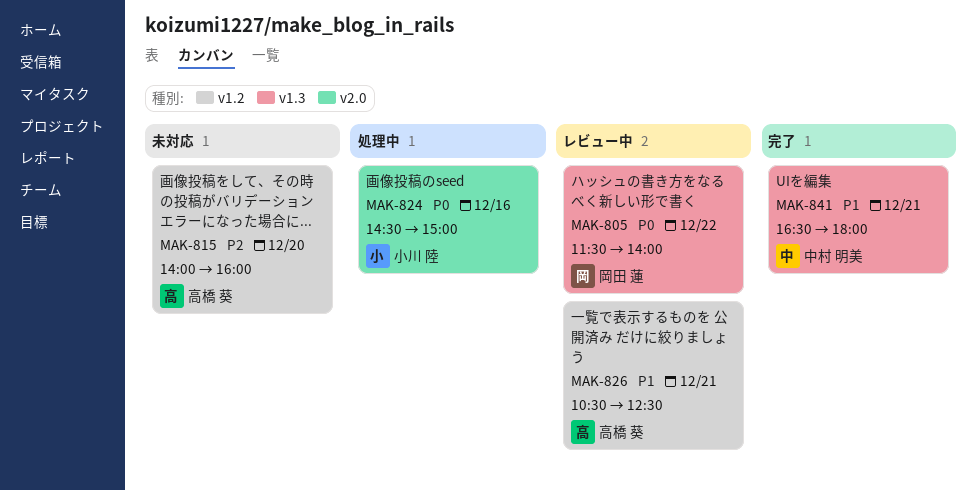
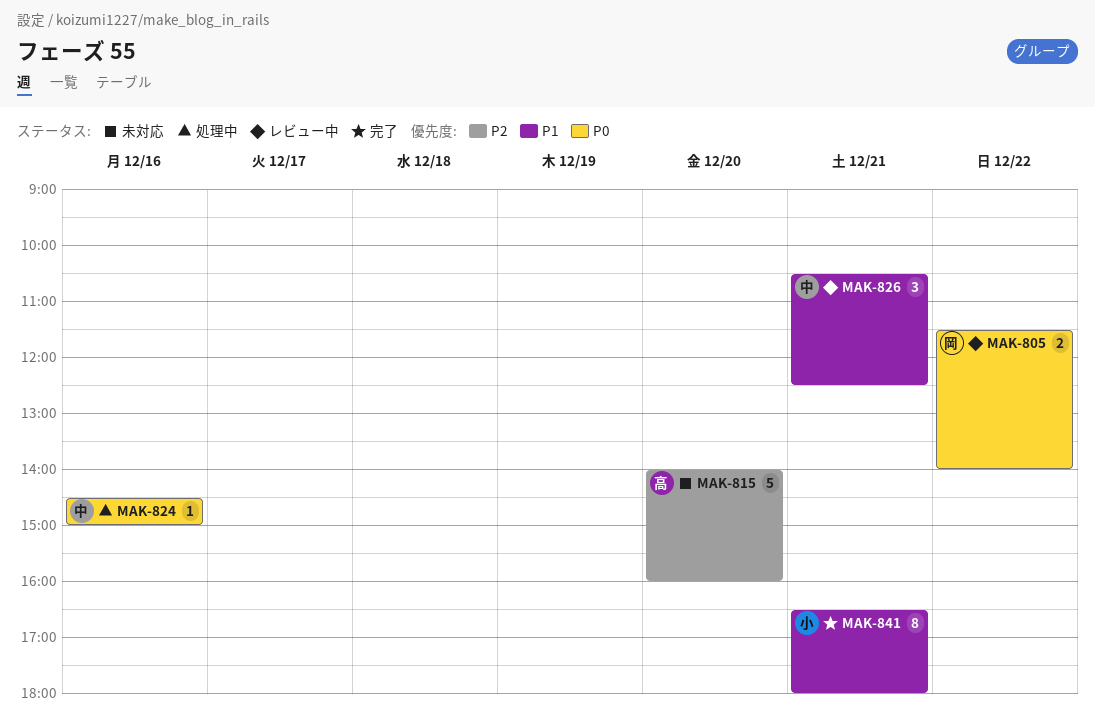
MAK-824, owner: 小川 陸 -> 中村 明美
MAK-826, owner: 高橋 葵 -> 中村 明美
MAK-841, owner: 中村 明美 -> 小川 陸

